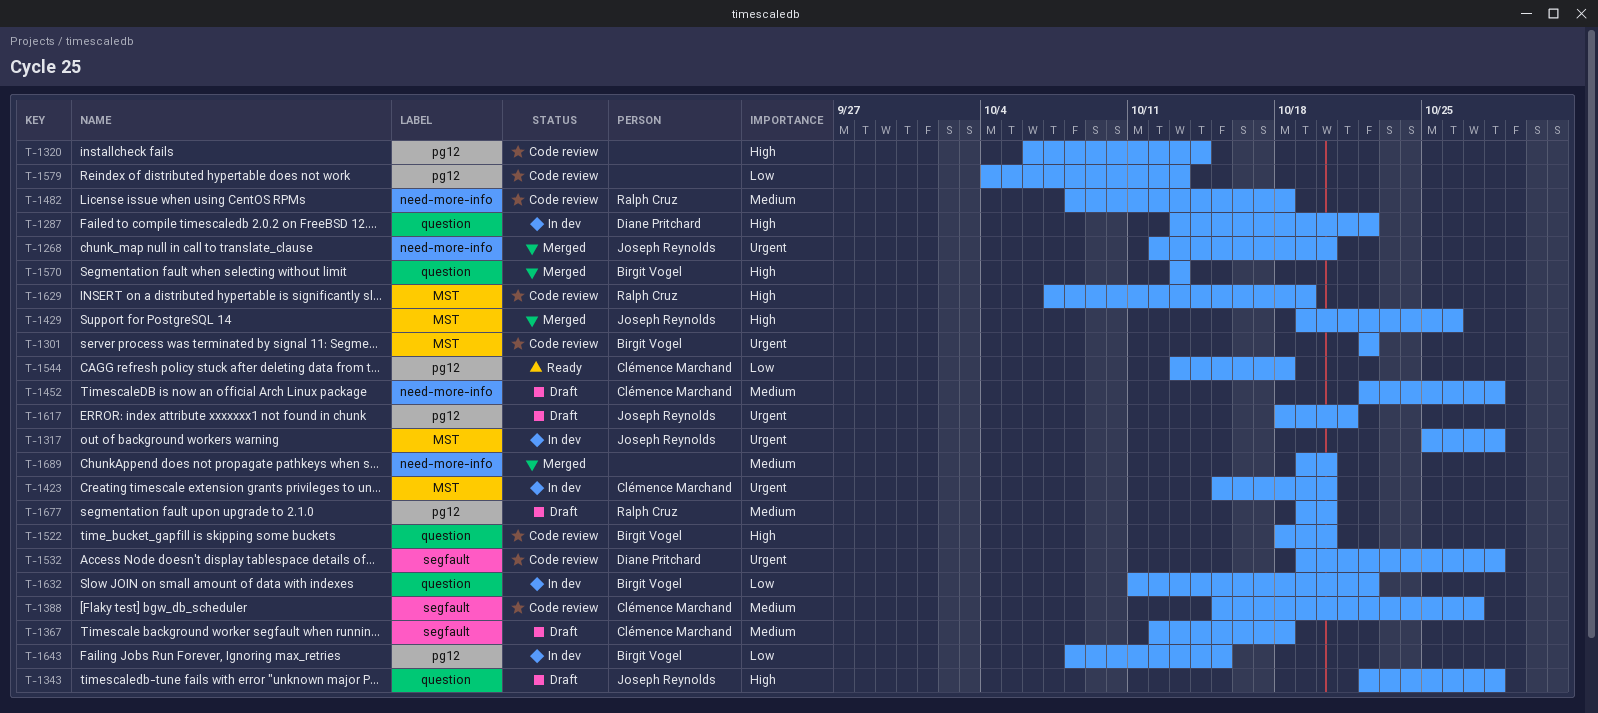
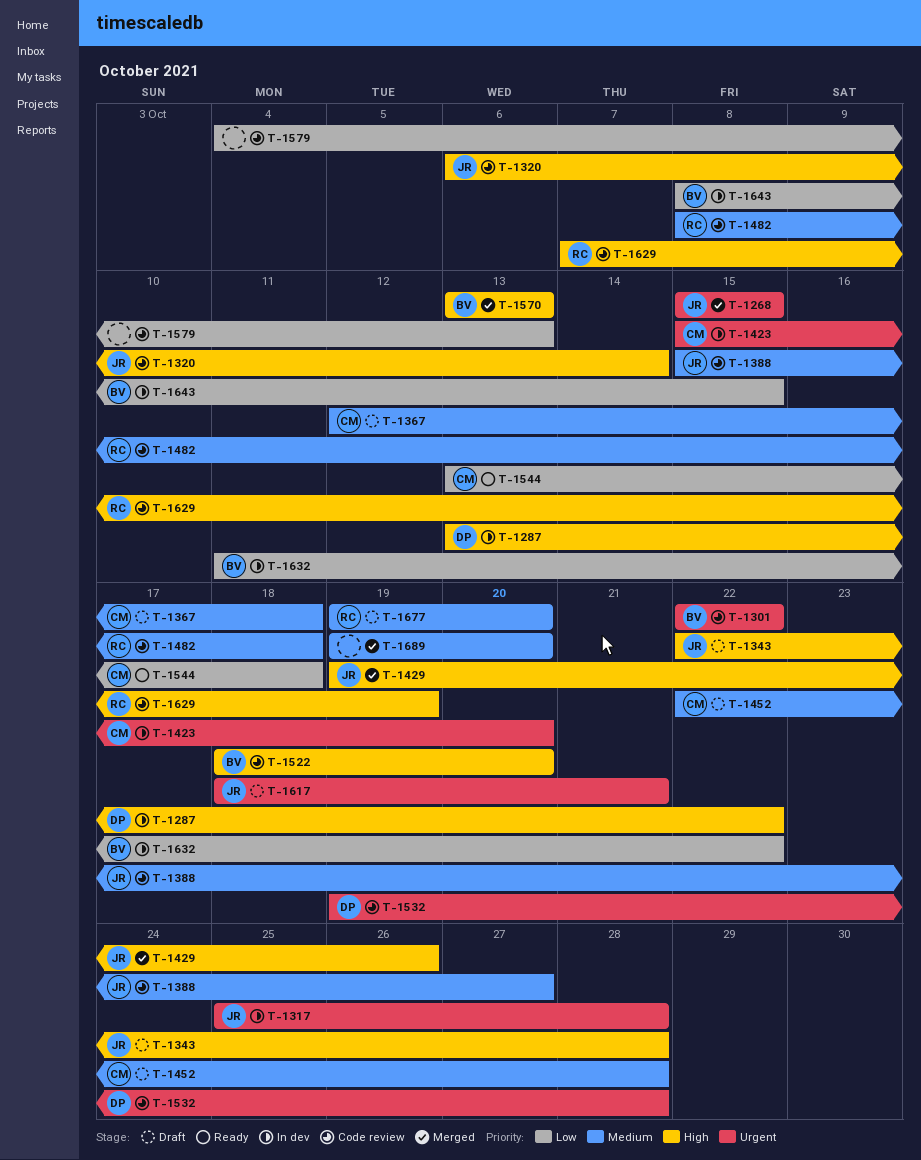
T-1268, start: Oct 12 -> Oct 15
T-1268, due: Oct 20 -> Oct 15
T-1320, owner: none -> Joseph Reynolds
T-1388, owner: Clémence Marchand -> Joseph Reynolds

